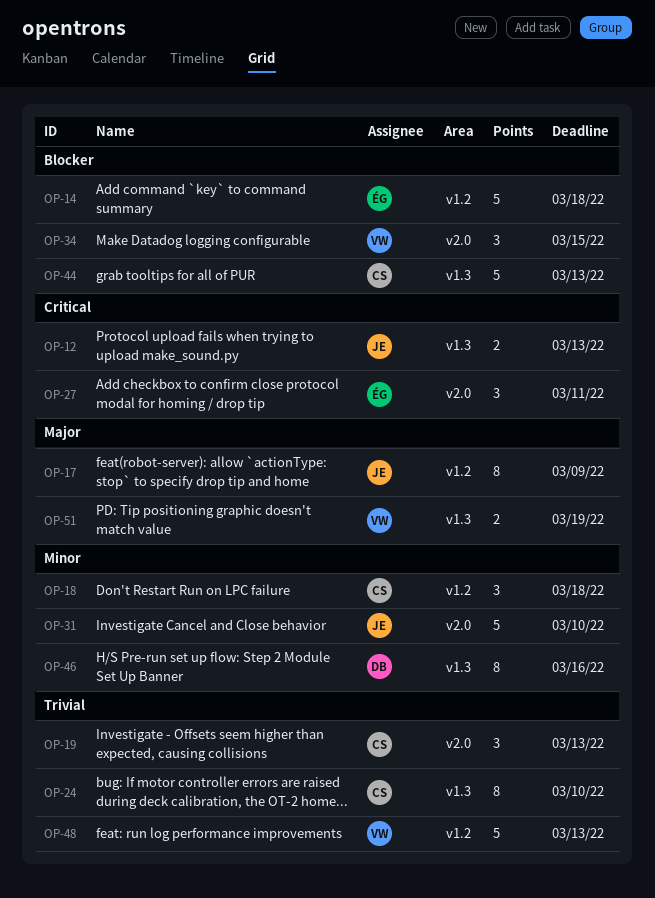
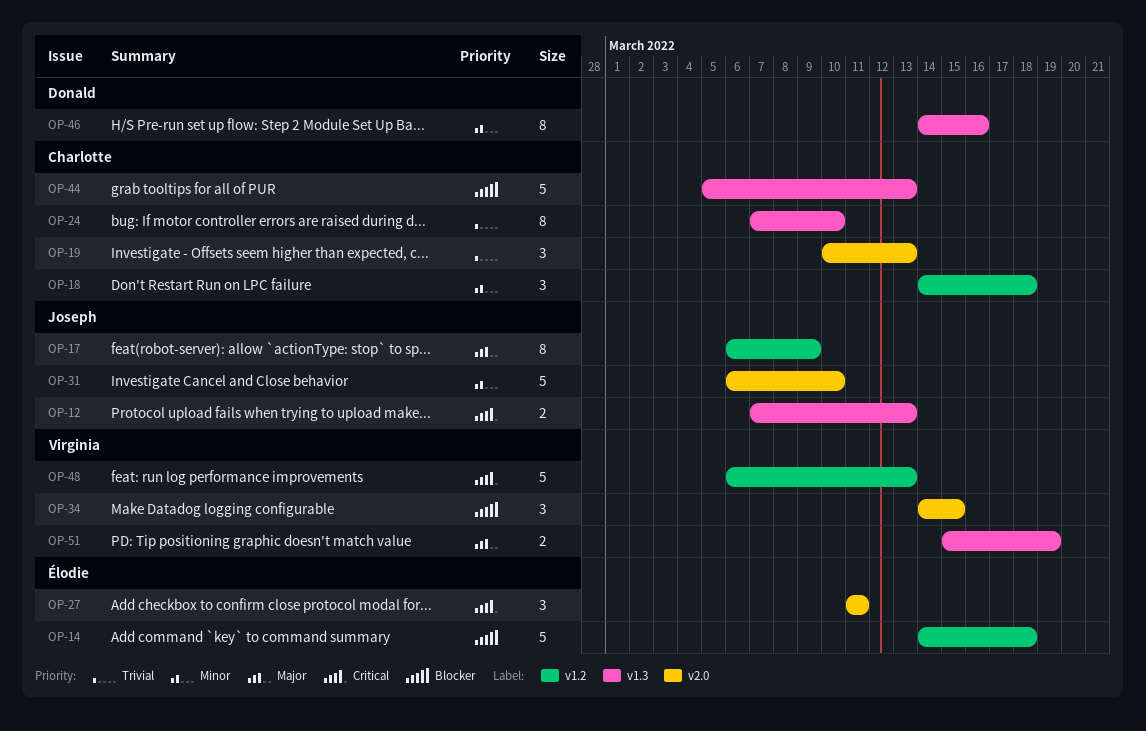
OP-48, priority: Trivial -> Critical

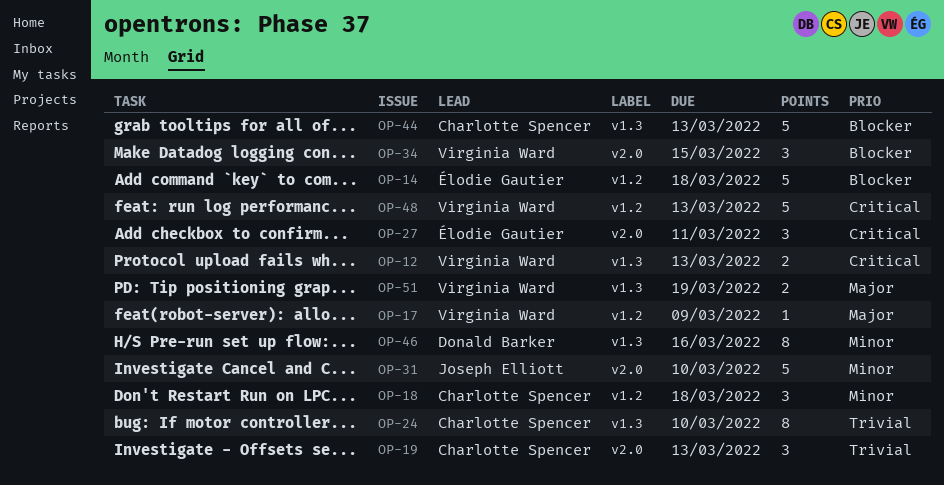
OP-12, owner: Joseph Elliott -> Virginia Ward
OP-17, owner: Joseph Elliott -> Virginia Ward
OP-17, estimate: 8 -> 1

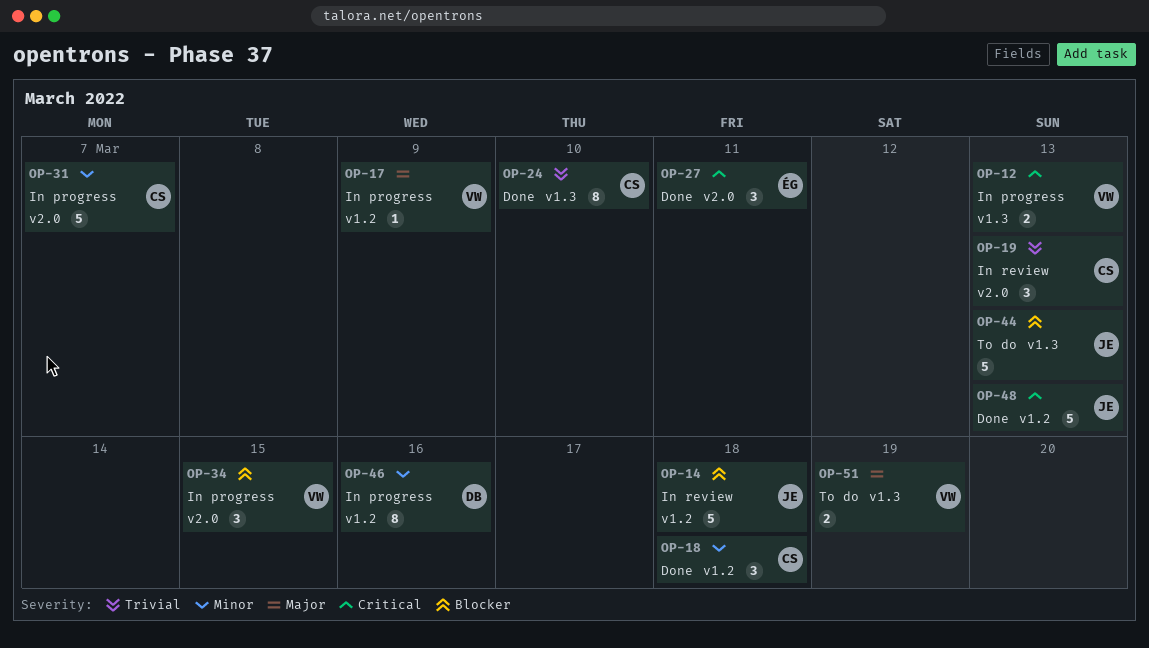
OP-14, owner: Élodie Gautier -> Joseph Elliott
OP-31, owner: Joseph Elliott -> Charlotte Spencer
OP-31, due: Mar 10 -> Mar 7
OP-44, owner: Charlotte Spencer -> Joseph Elliott
OP-46, label: v1.3 -> v1.2
OP-48, owner: Virginia Ward -> Joseph Elliott

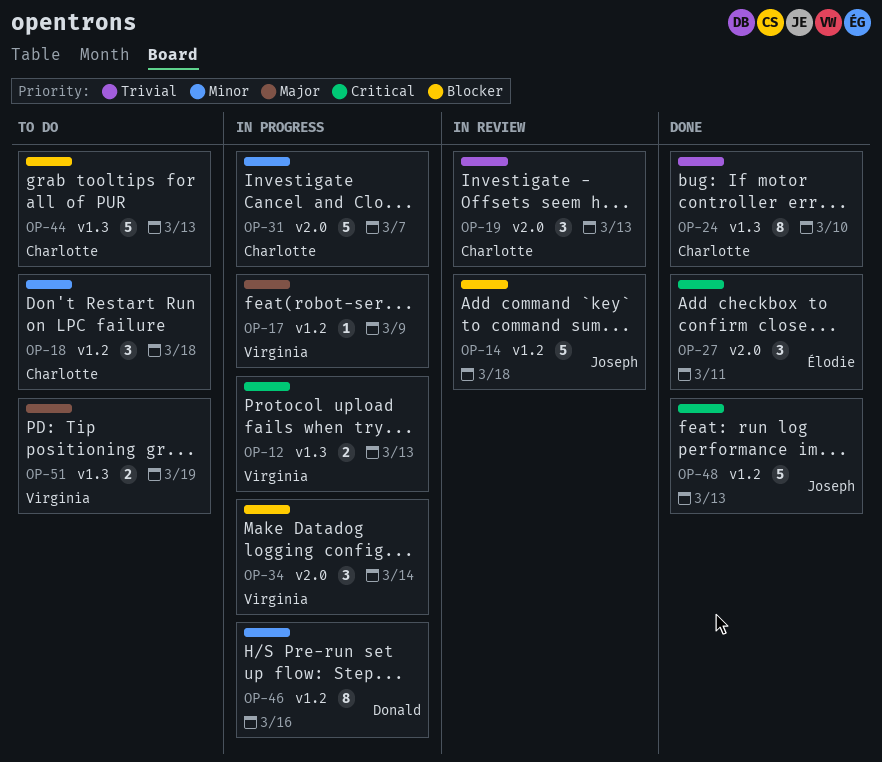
OP-18, status: Done -> To do
OP-34, due: Mar 15 -> Mar 14
OP-44, owner: Joseph -> Charlotte

